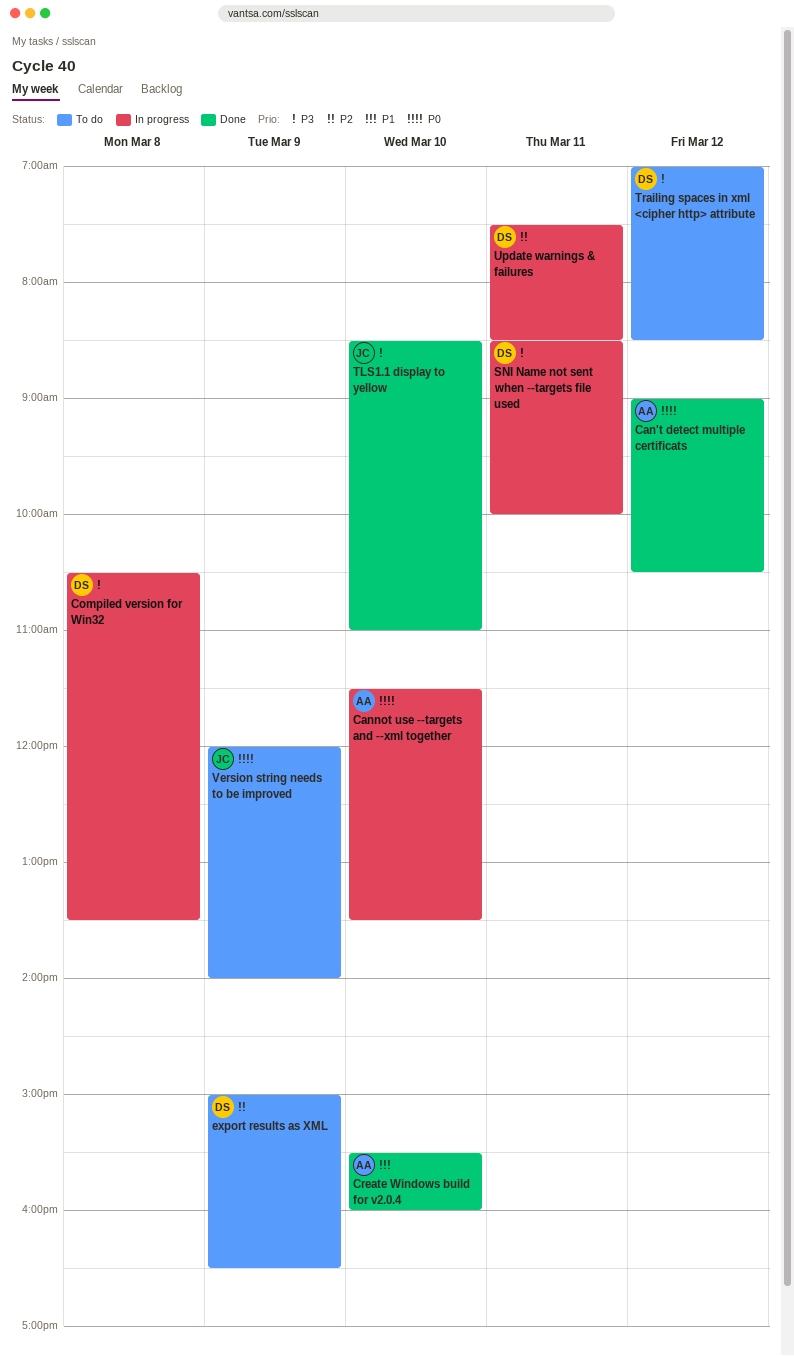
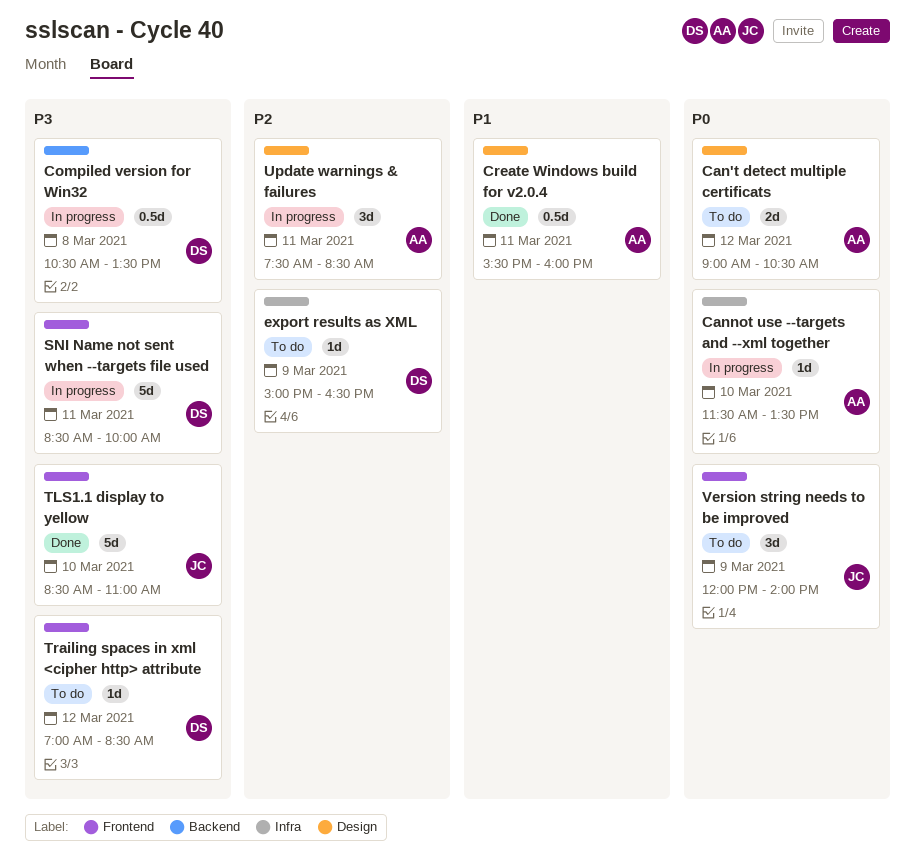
Can't detect multiple certificats, status: Done -> To do
Create Windows build for v2.0.4, day: Mar 10 -> Mar 11
Update warnings & failures, owner: DS -> AA

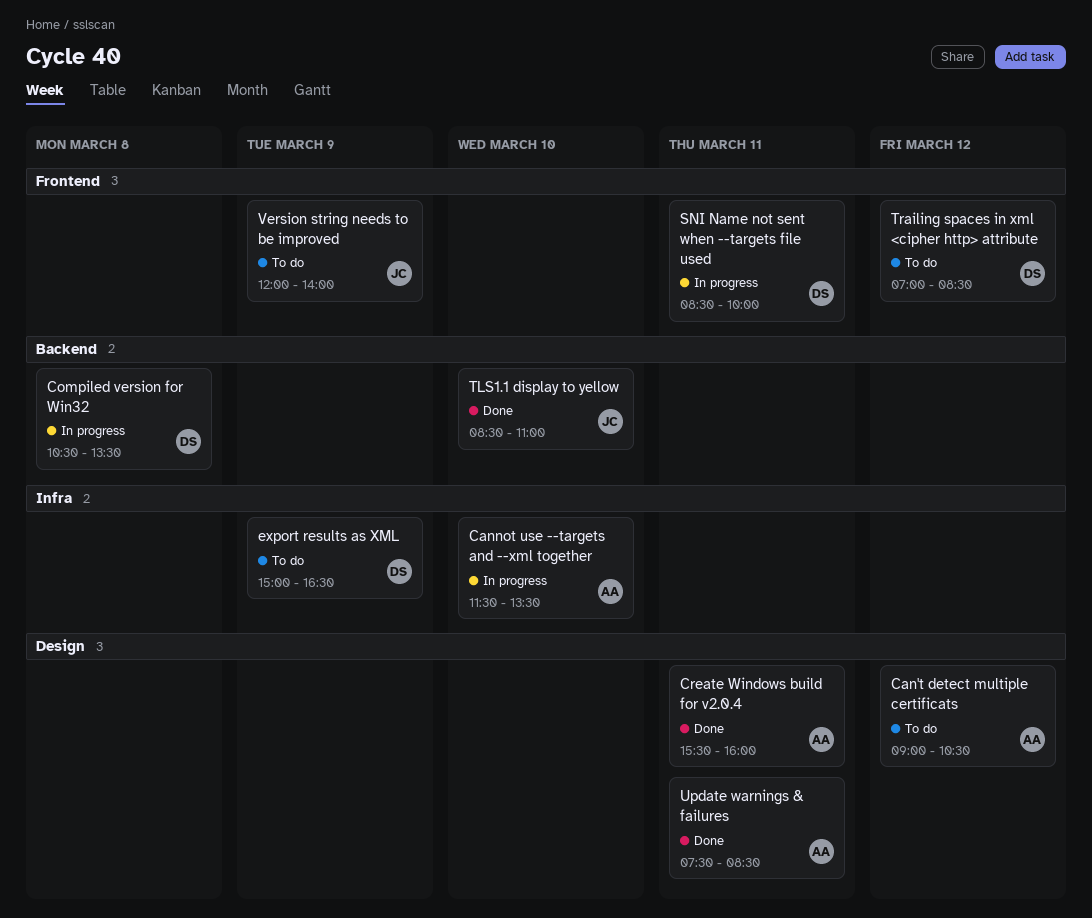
TLS1.1 display to yellow, label: Frontend -> Backend
Update warnings & failures, status: In progress -> Done

